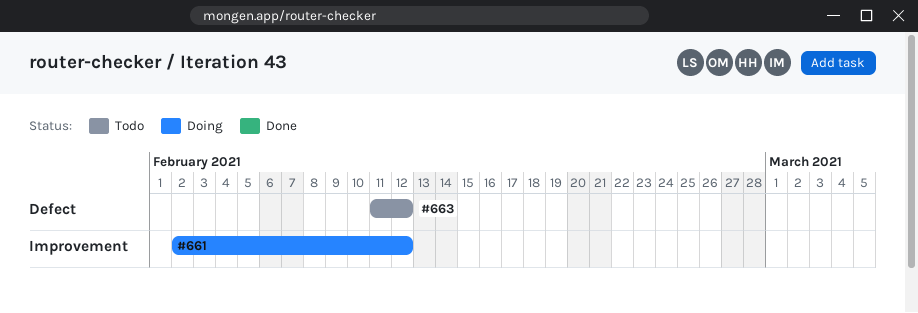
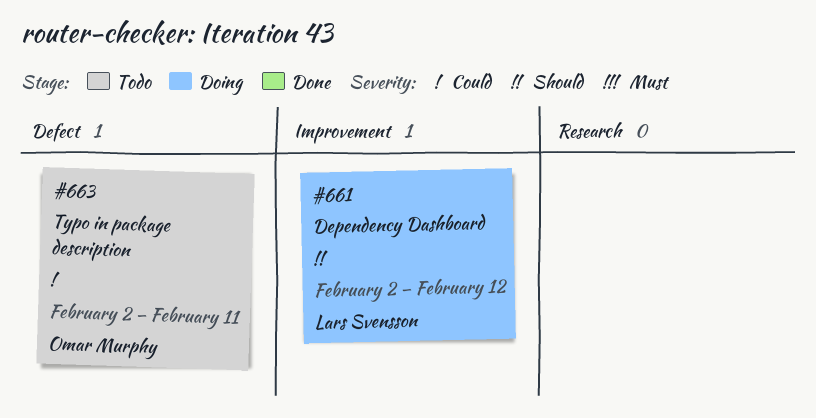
#663, start: Feb 11 -> Feb 2
#663, due: Feb 12 -> Feb 11

